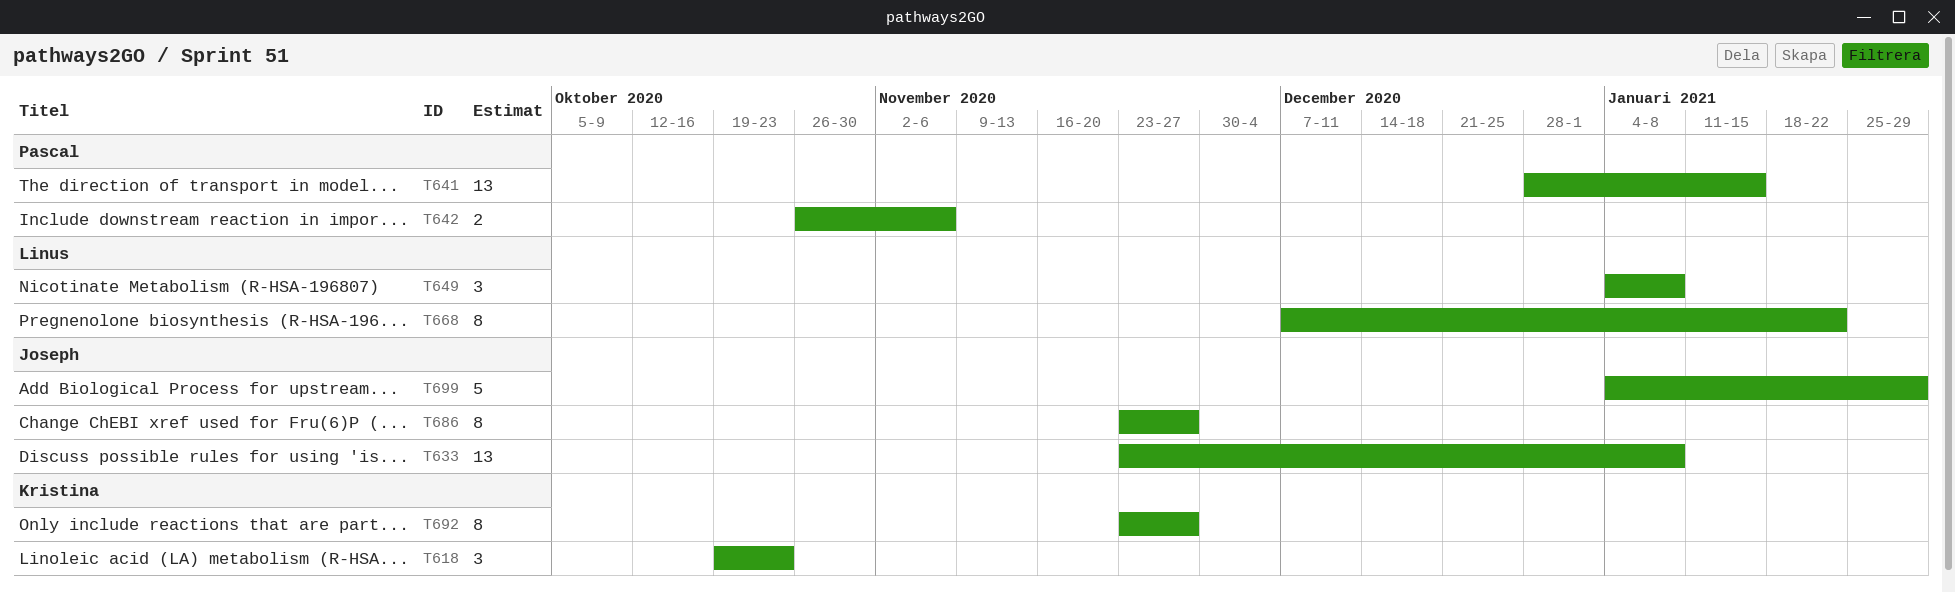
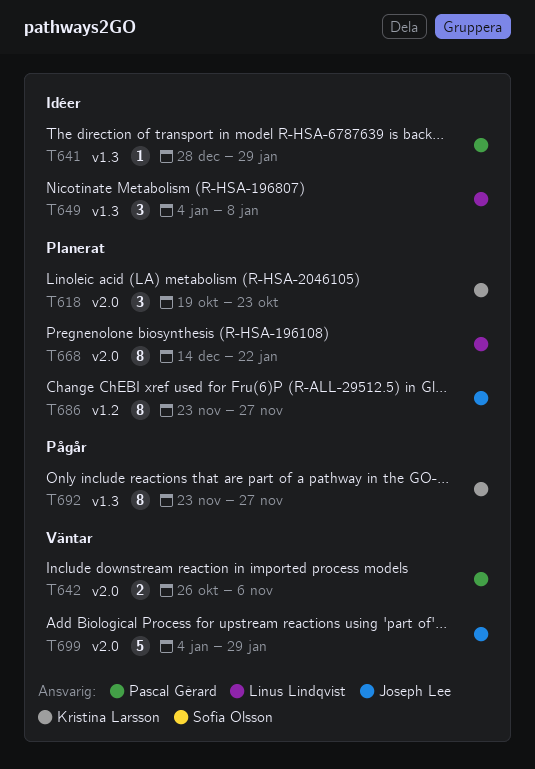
T633: present -> none
T641, estimate: 13 -> 1
T641, due: Jan 15 -> Jan 29
T668, start: Dec 7 -> Dec 14

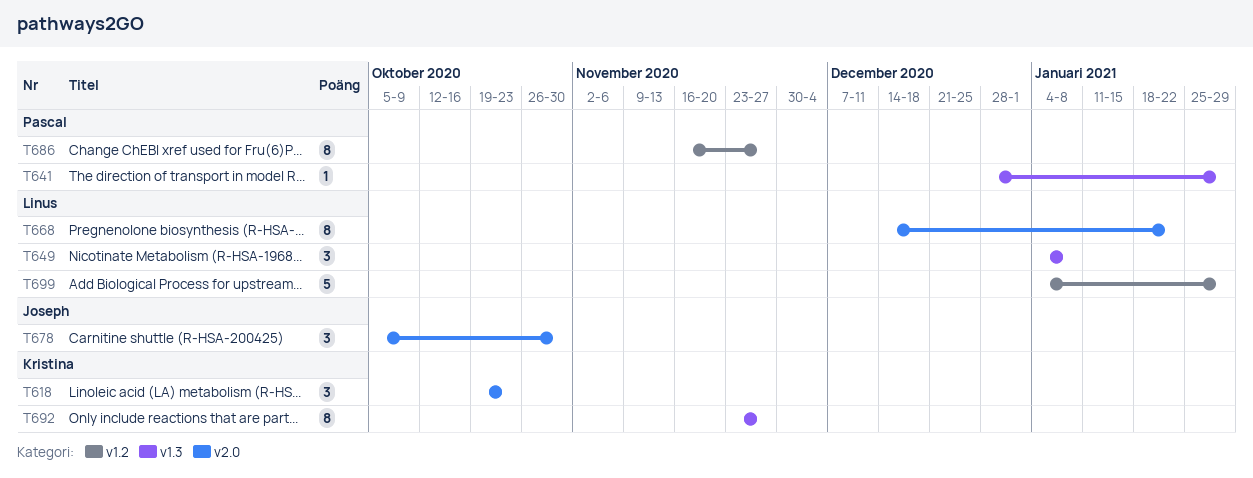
T642: present -> none
T678: none -> present
T686, owner: Joseph Lee -> Pascal Gérard
T686, start: Nov 23 -> Nov 16
T699, owner: Joseph Lee -> Linus Lindqvist
T699, label: v2.0 -> v1.2

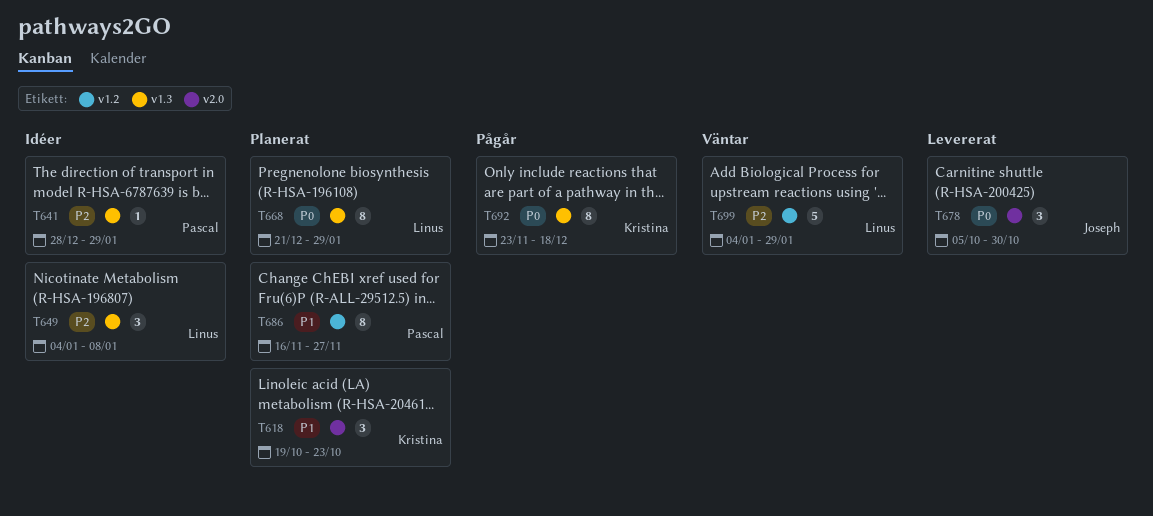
T668, label: v2.0 -> v1.3
T668, start: Dec 14 -> Dec 21
T668, due: Jan 22 -> Jan 29
T692, due: Nov 27 -> Dec 18

